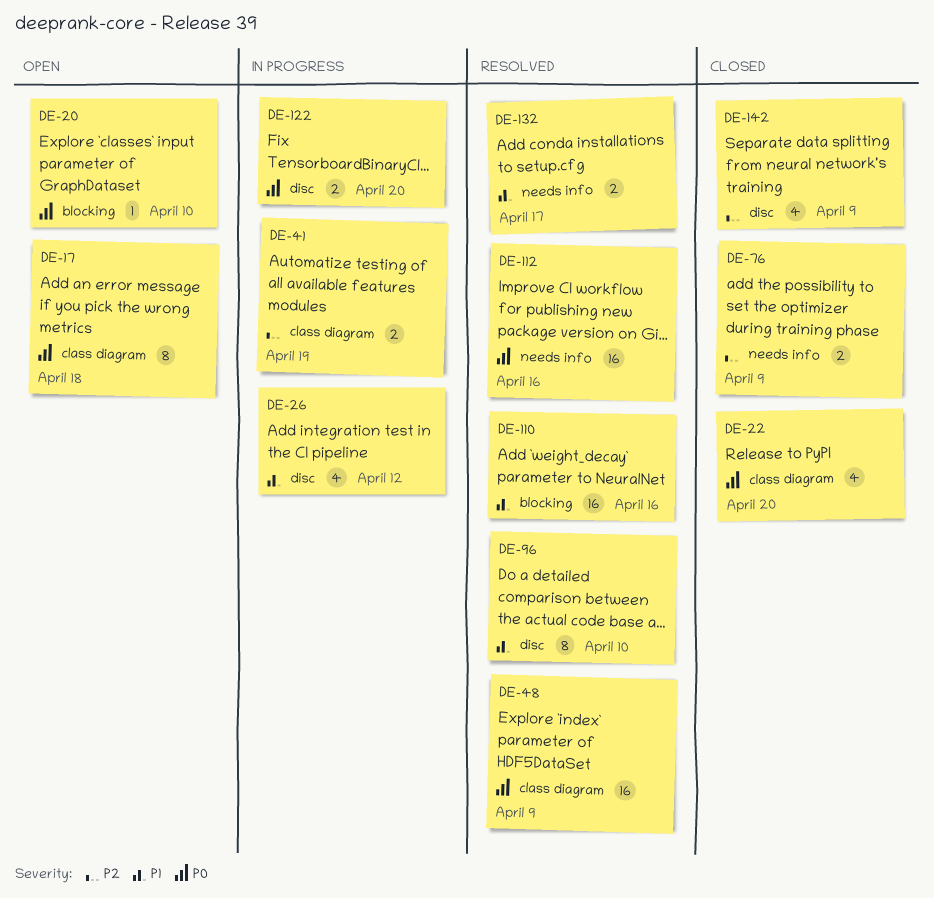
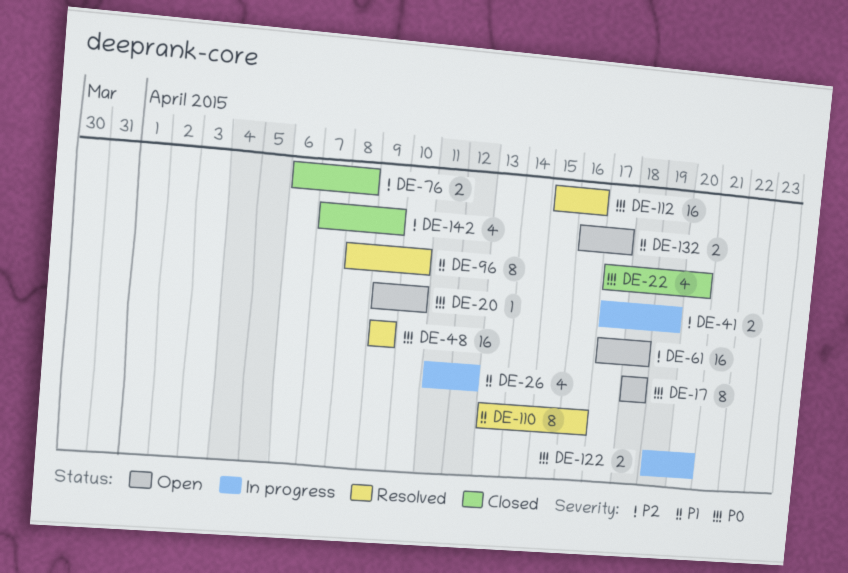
DE-61: none -> present
DE-76, due: Apr 9 -> Apr 8
DE-110, estimate: 16 -> 8
DE-132, status: Resolved -> Open

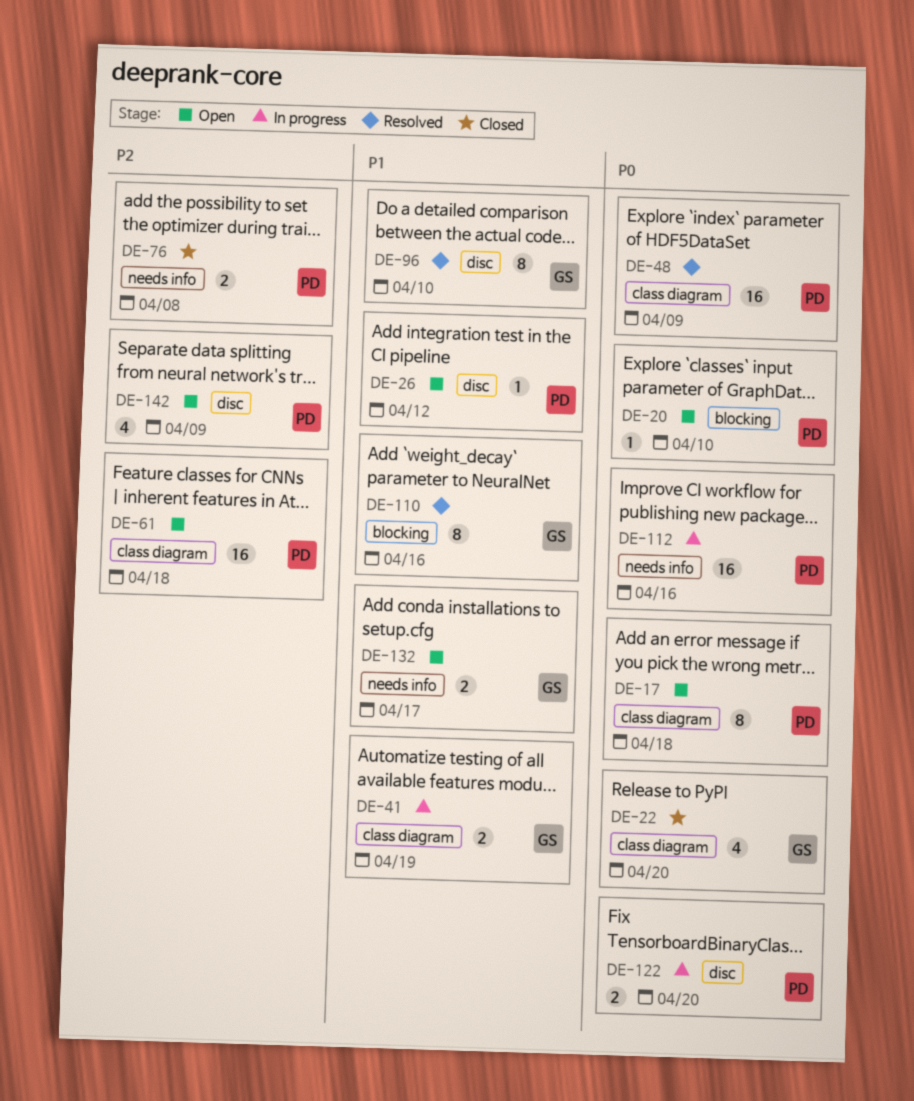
DE-26, status: In progress -> Open
DE-26, estimate: 4 -> 1
DE-41, priority: P2 -> P1
DE-112, status: Resolved -> In progress
DE-142, status: Closed -> Open

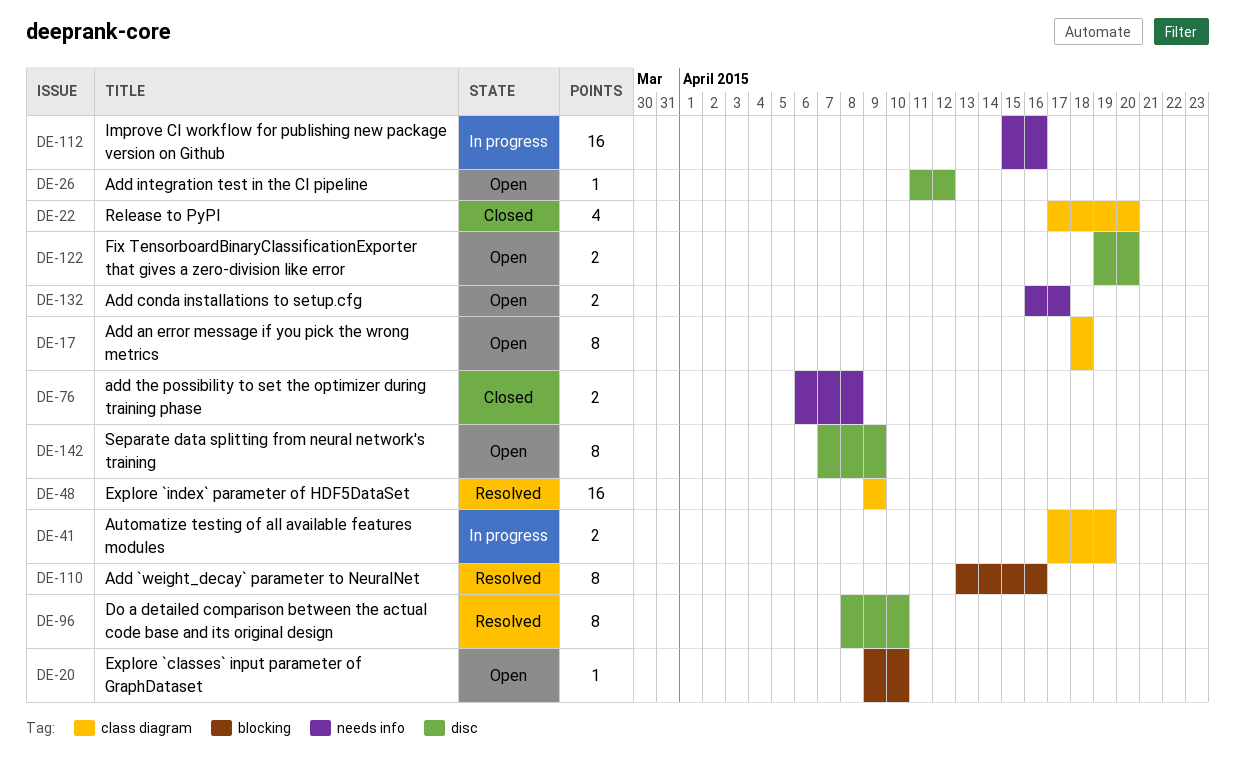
DE-61: present -> none
DE-122, status: In progress -> Open
DE-142, estimate: 4 -> 8

